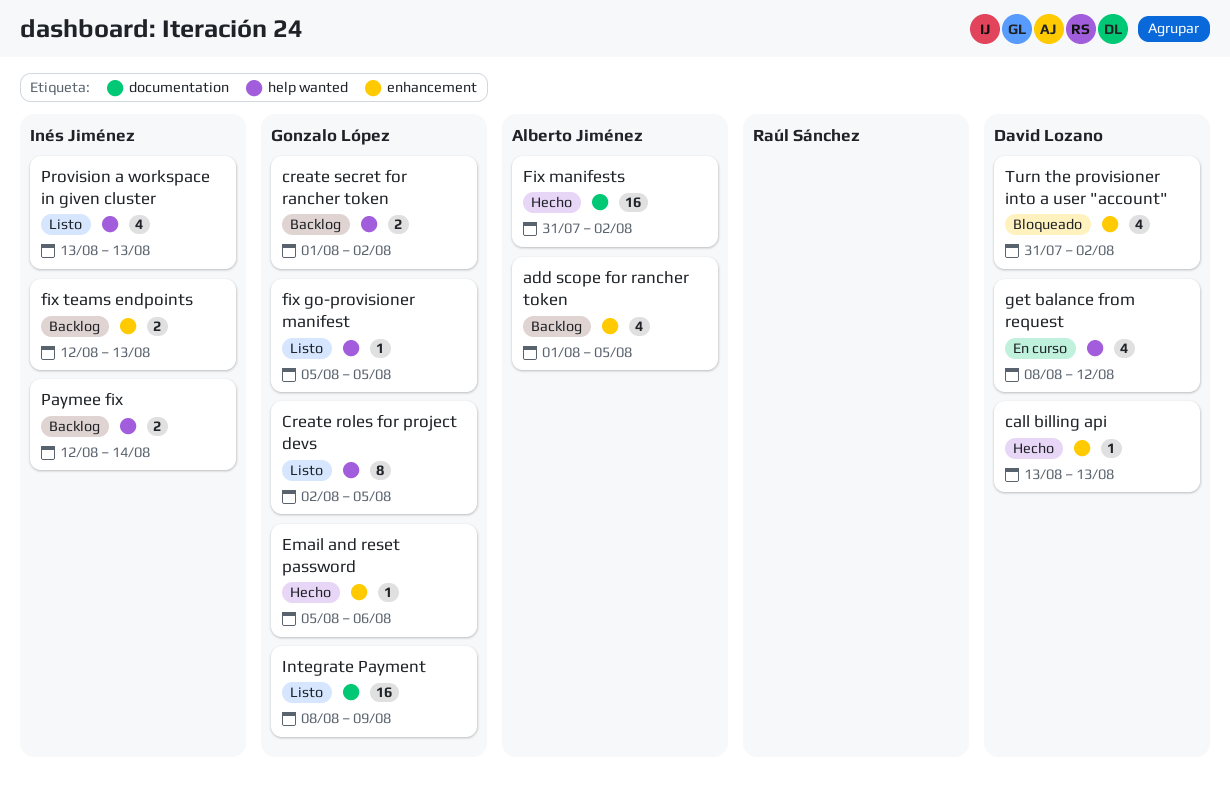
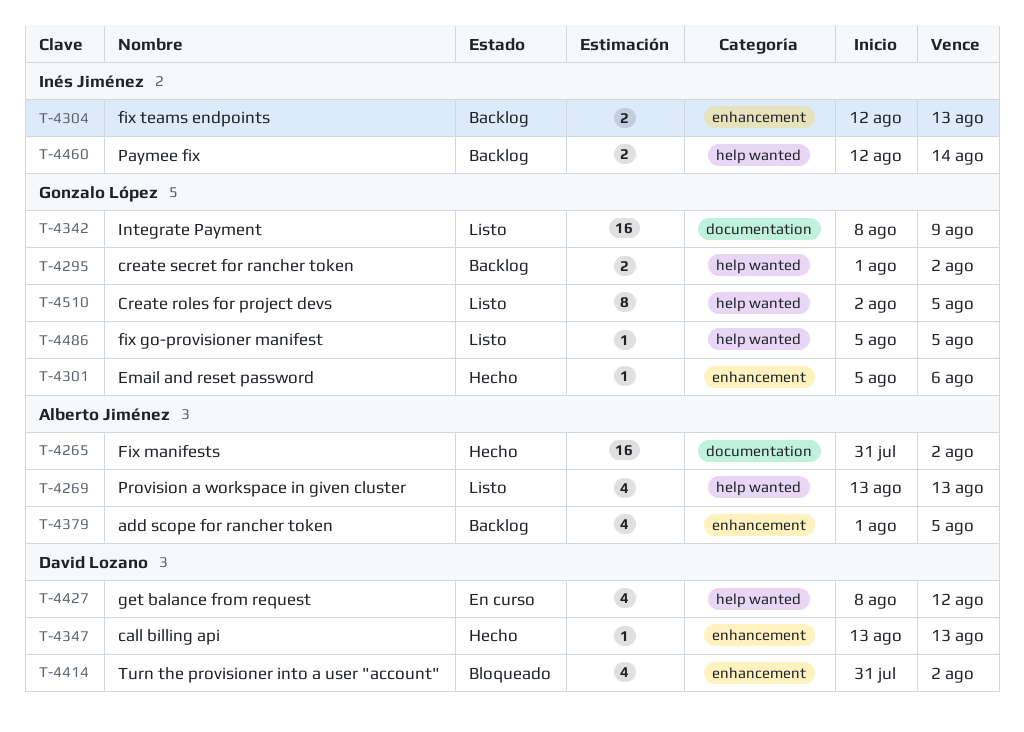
Provision a workspace in given cluster, owner: Inés Jiménez -> Alberto Jiménez

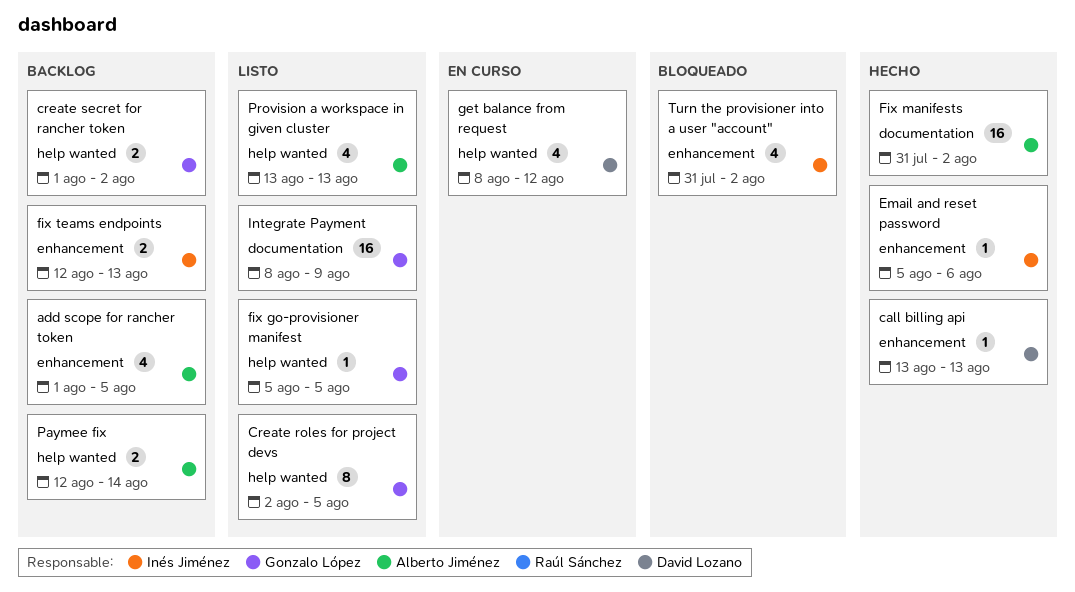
Email and reset password, owner: Gonzalo López -> Inés Jiménez
Paymee fix, owner: Inés Jiménez -> Alberto Jiménez
Turn the provisioner into a user "account", owner: David Lozano -> Inés Jiménez

